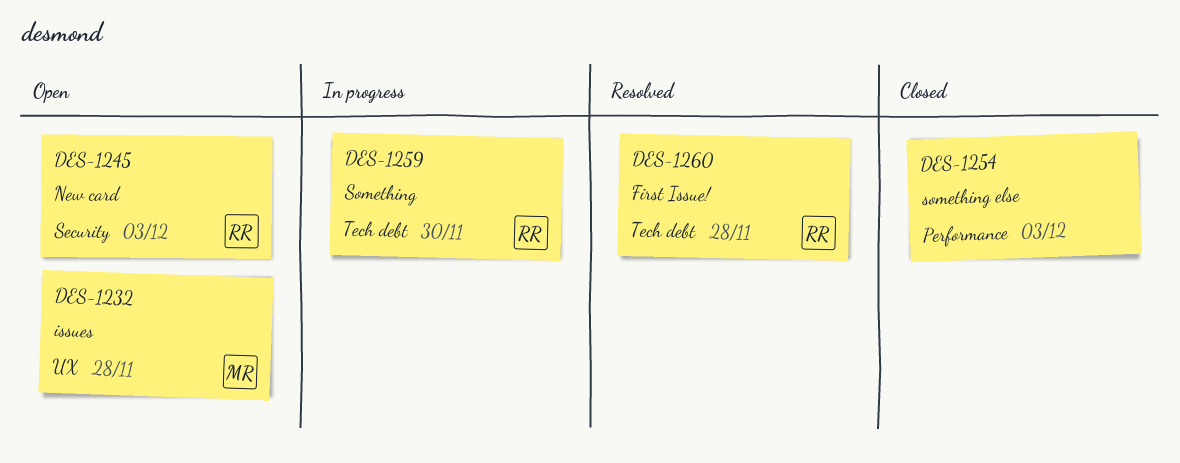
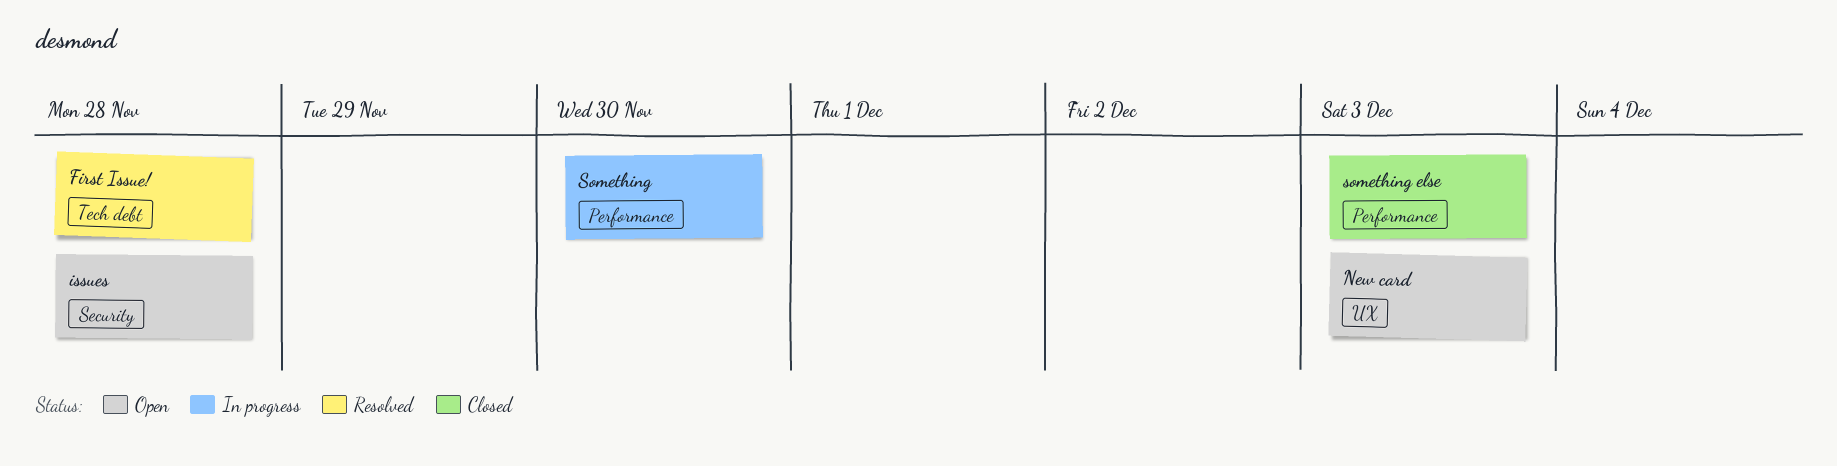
issues, label: UX -> Security
New card, label: Security -> UX
Something, label: Tech debt -> Performance

